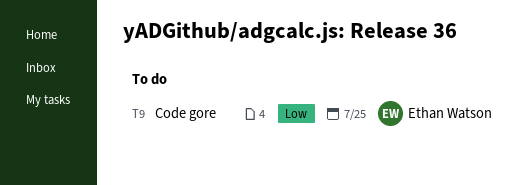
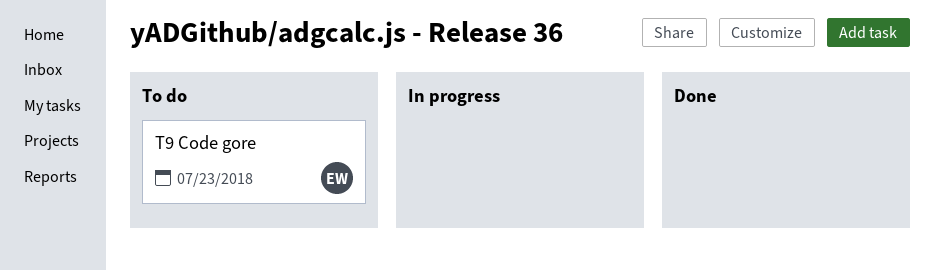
T9, due: Jul 25 -> Jul 23

